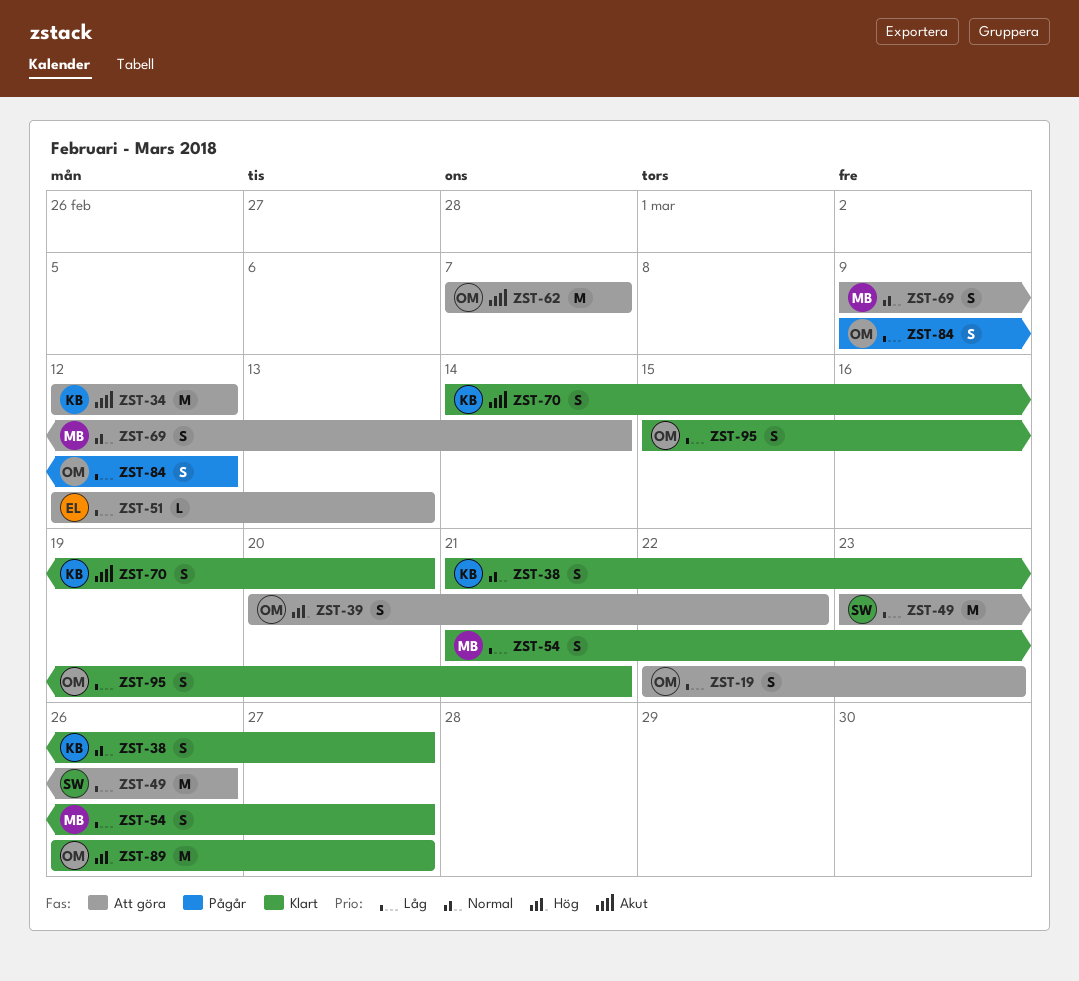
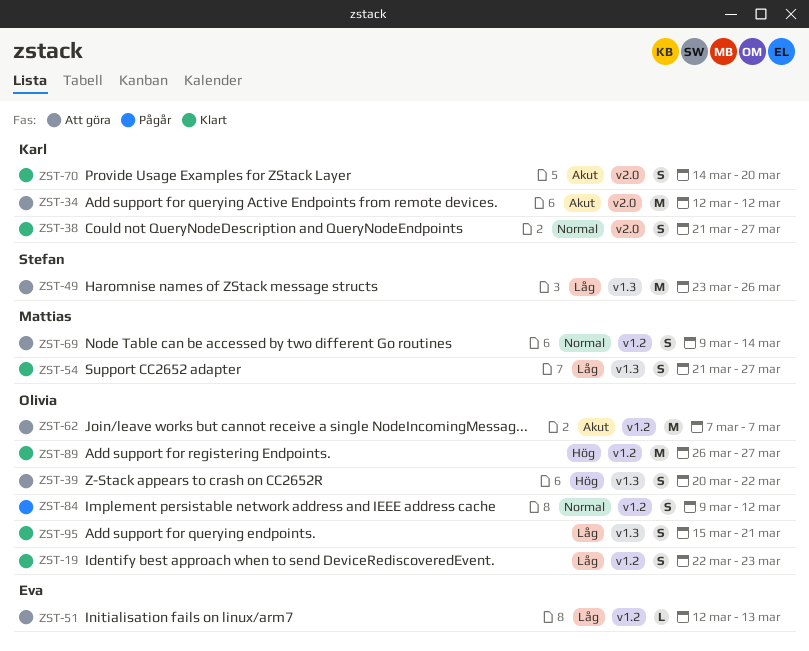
ZST-19, status: Att göra -> Klart
ZST-84, priority: Låg -> Normal

